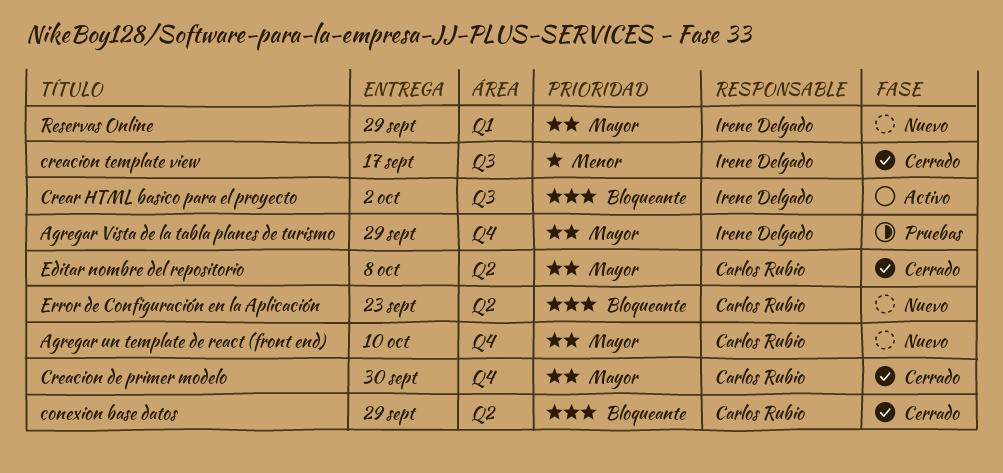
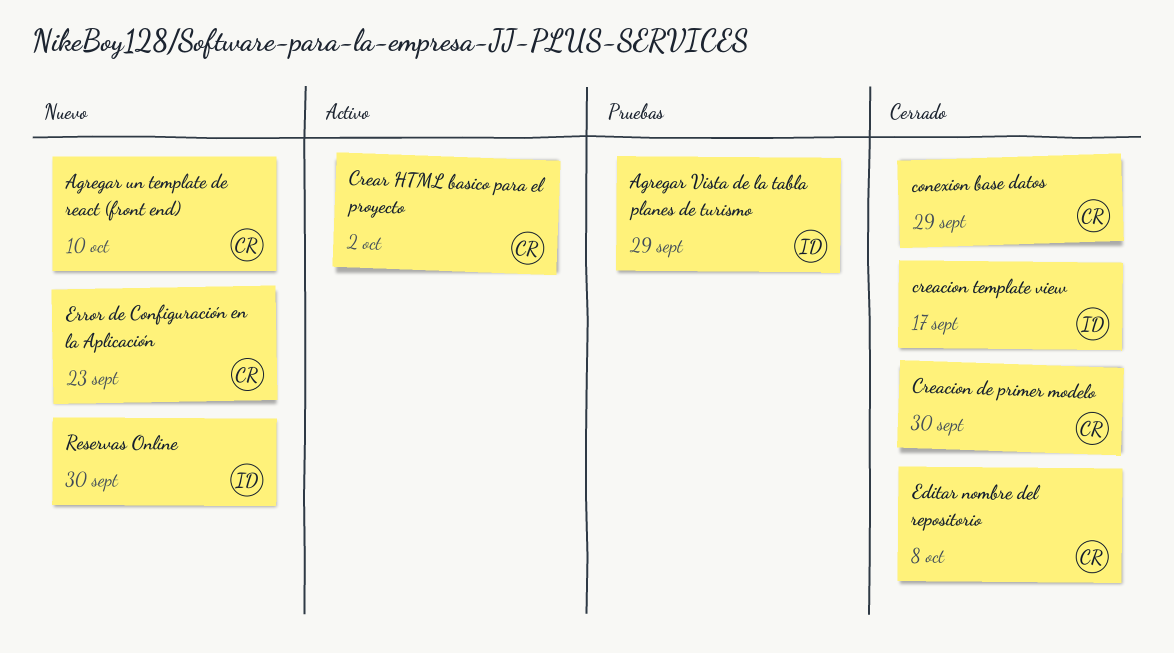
Crear HTML basico para el proyecto, owner: Irene Delgado -> Carlos Rubio
Reservas Online, due: Sep 29 -> Sep 30

